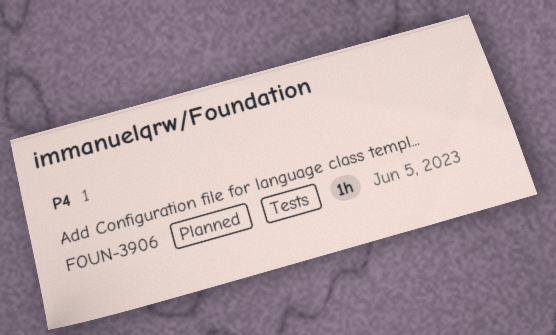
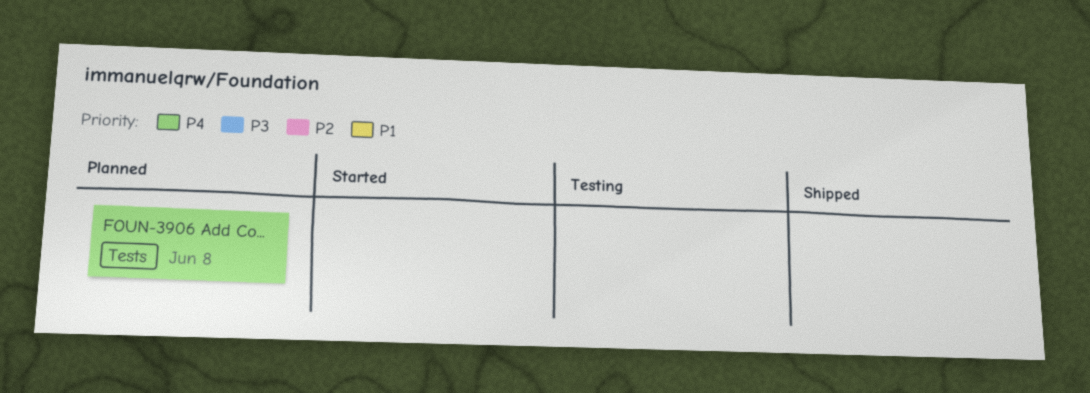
FOUN-3906, due: Jun 5 -> Jun 8

